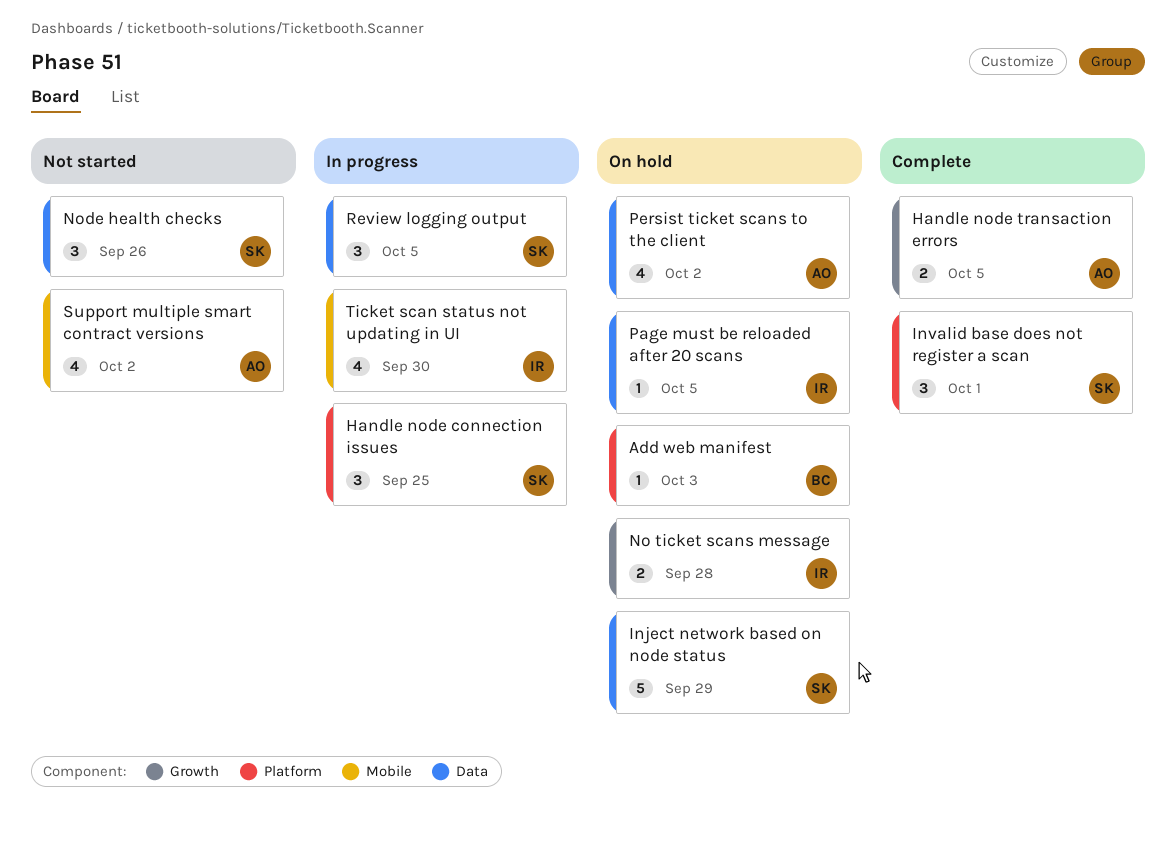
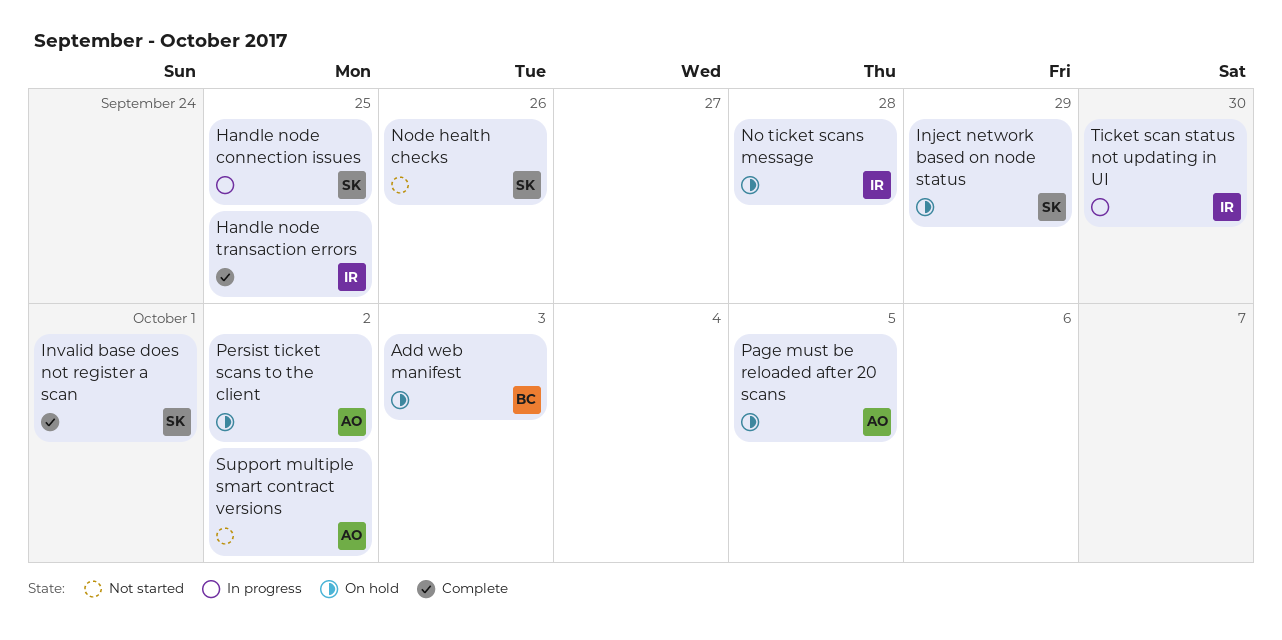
Handle node transaction errors, owner: AO -> IR
Handle node transaction errors, due: Oct 5 -> Sep 25
Page must be reloaded after 20 scans, owner: IR -> AO
Review logging output: present -> none

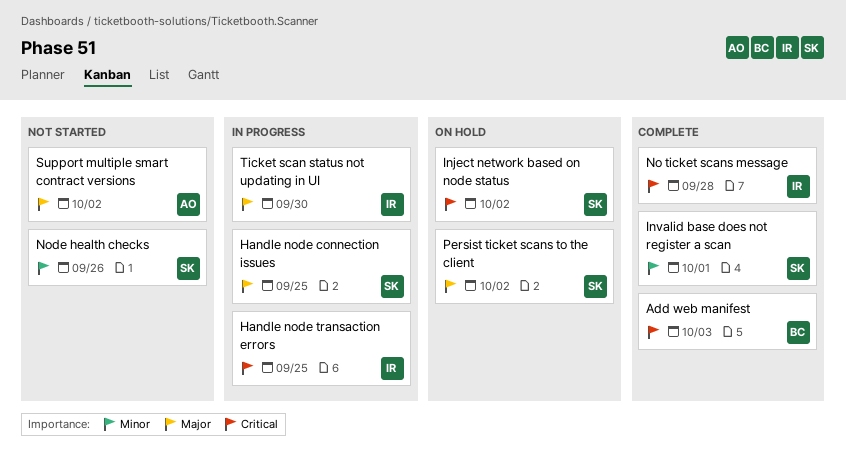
Add web manifest, status: On hold -> Complete
Handle node transaction errors, status: Complete -> In progress
Inject network based on node status, due: Sep 29 -> Oct 2
No ticket scans message, status: On hold -> Complete
Page must be reloaded after 20 scans: present -> none
Persist ticket scans to the client, owner: AO -> SK

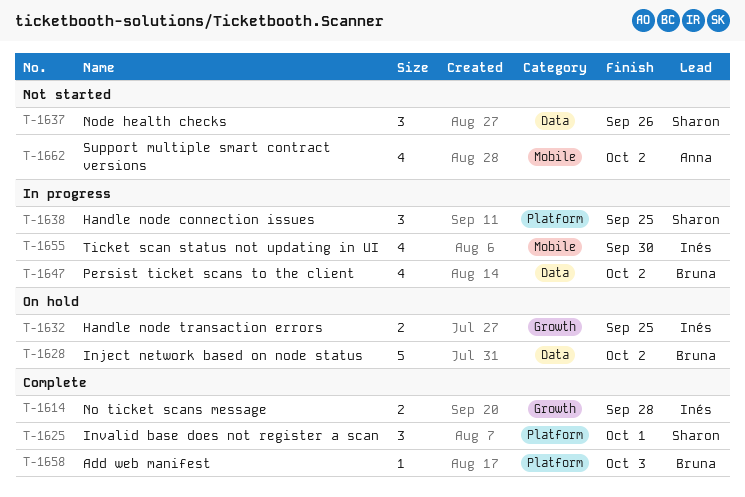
Handle node transaction errors, status: In progress -> On hold
Inject network based on node status, owner: Sharon -> Bruna
Persist ticket scans to the client, status: On hold -> In progress
Persist ticket scans to the client, owner: Sharon -> Bruna

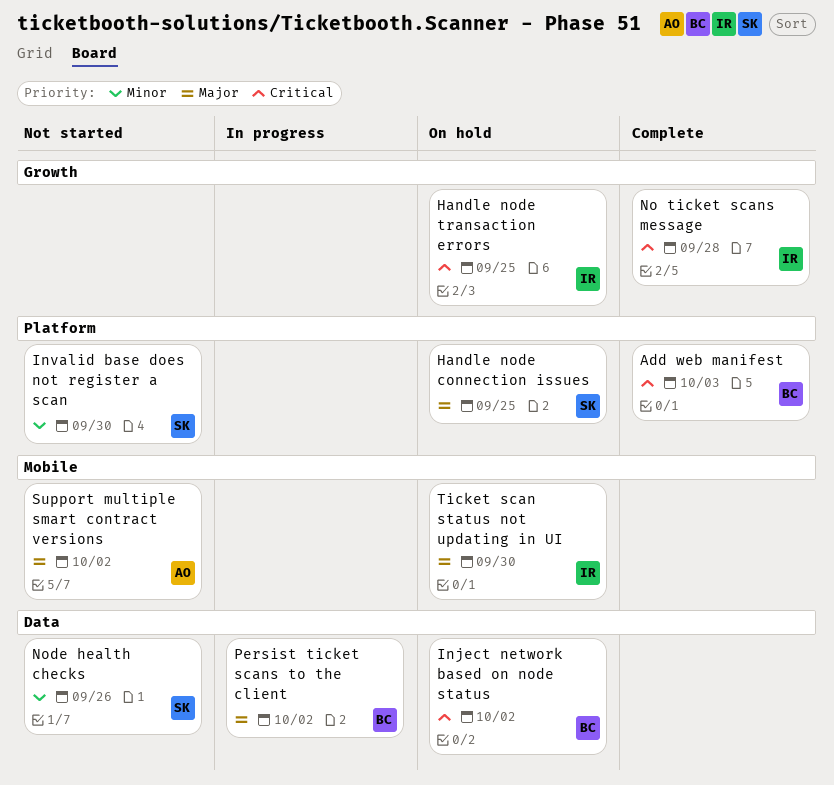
Handle node connection issues, status: In progress -> On hold
Invalid base does not register a scan, status: Complete -> Not started
Invalid base does not register a scan, due: Oct 1 -> Sep 30
Ticket scan status not updating in UI, status: In progress -> On hold

